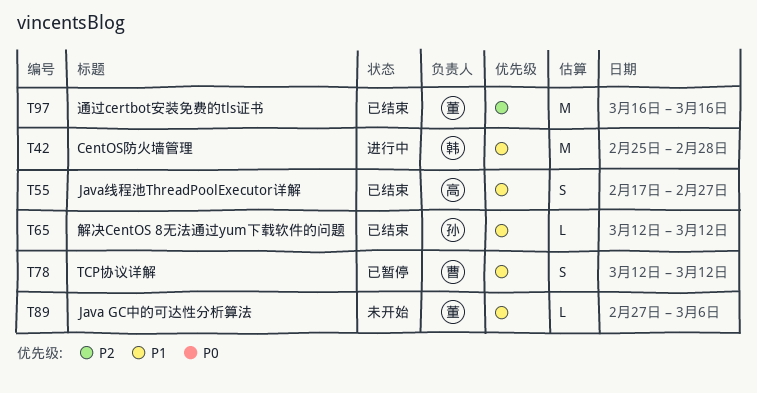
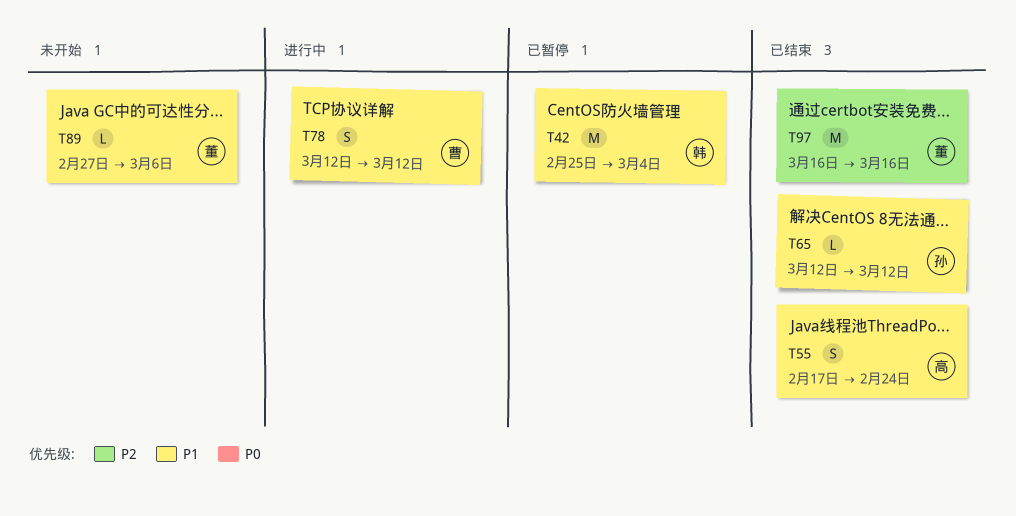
T42, status: 进行中 -> 已暂停
T42, due: Feb 28 -> Mar 4
T55, due: Feb 27 -> Feb 24
T78, status: 已暂停 -> 进行中

